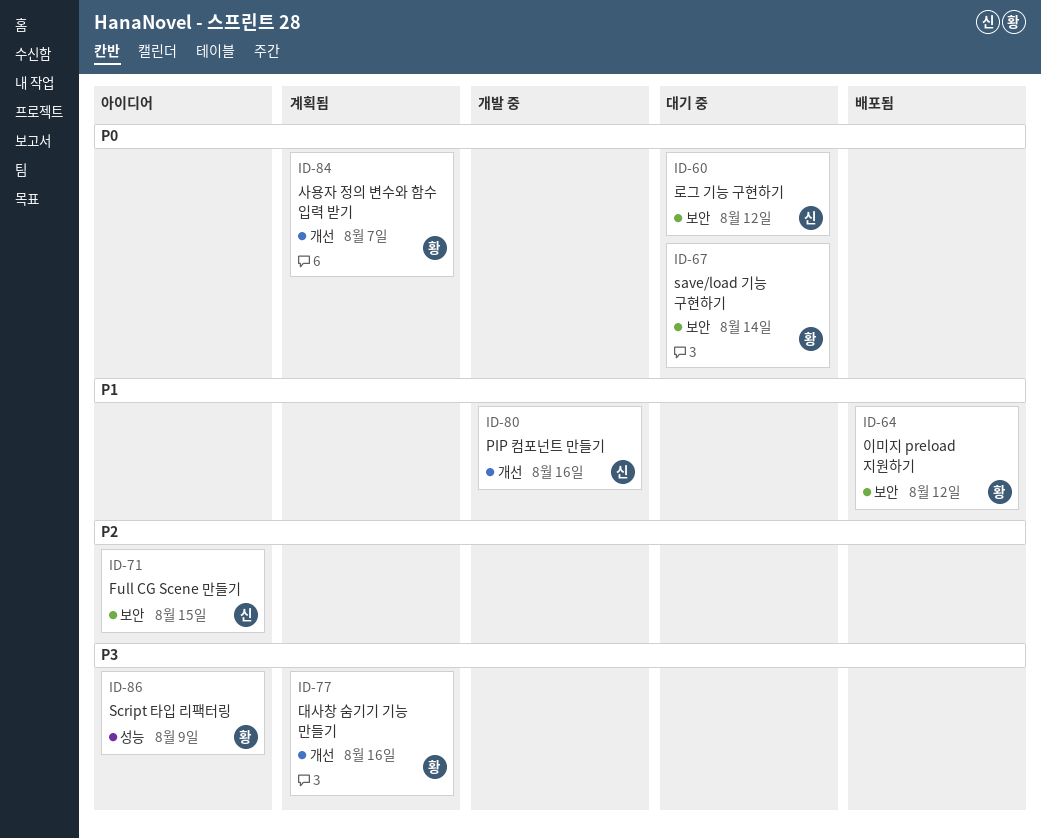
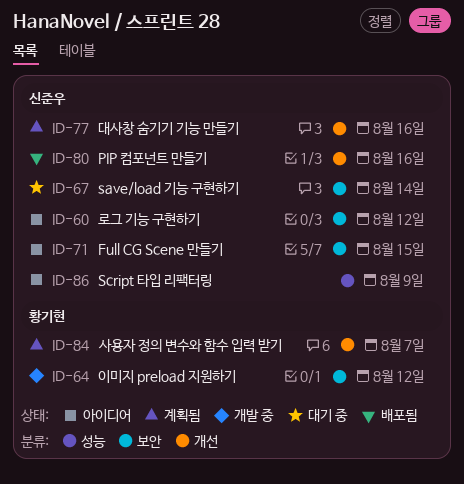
ID-60, status: 대기 중 -> 아이디어
ID-64, status: 배포됨 -> 개발 중
ID-67, owner: 황기현 -> 신준우
ID-77, owner: 황기현 -> 신준우
ID-80, status: 개발 중 -> 배포됨
ID-86, owner: 황기현 -> 신준우

